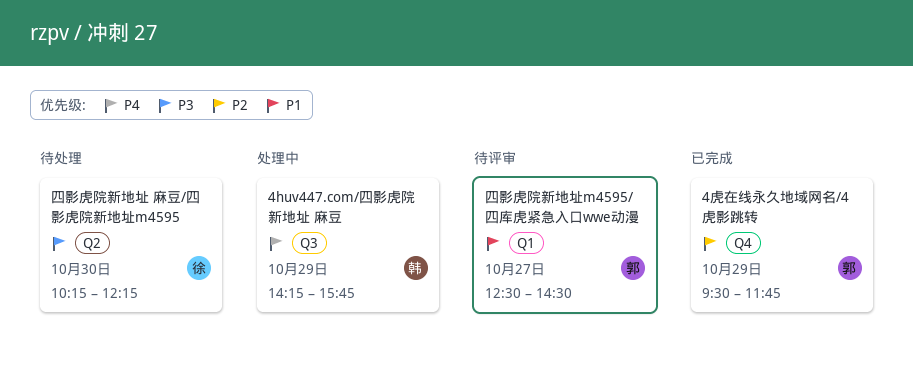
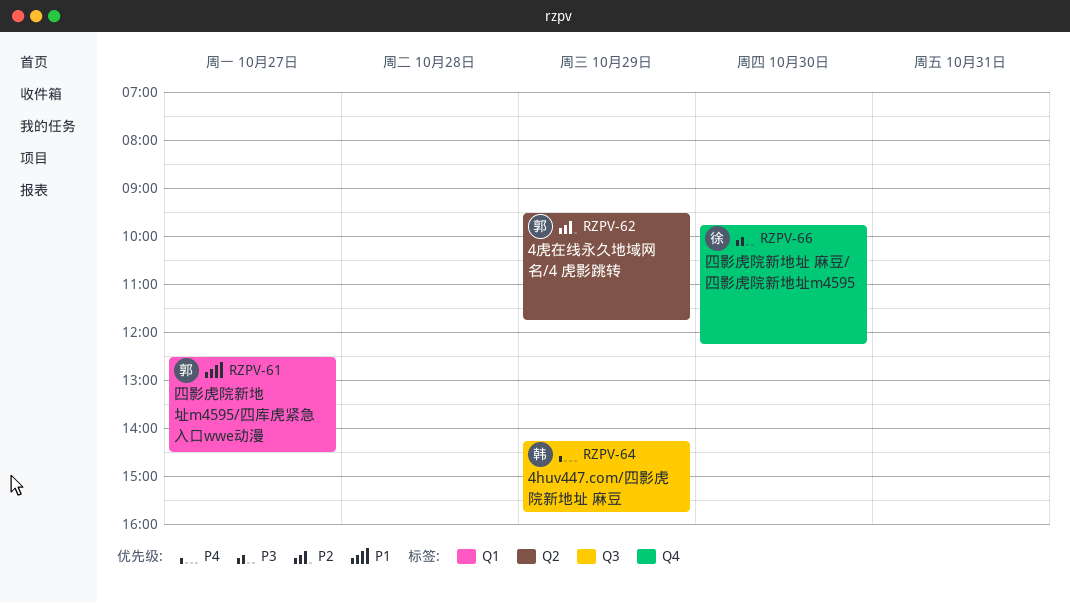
4虎在线永久地域网名/4 虎影跳转, label: Q4 -> Q2
四影虎院新地址 麻豆/四影虎院新地址m4595, label: Q2 -> Q4
四影虎院新地址 麻豆/四影虎院新地址m4595, begins: 10:15 -> 09:45

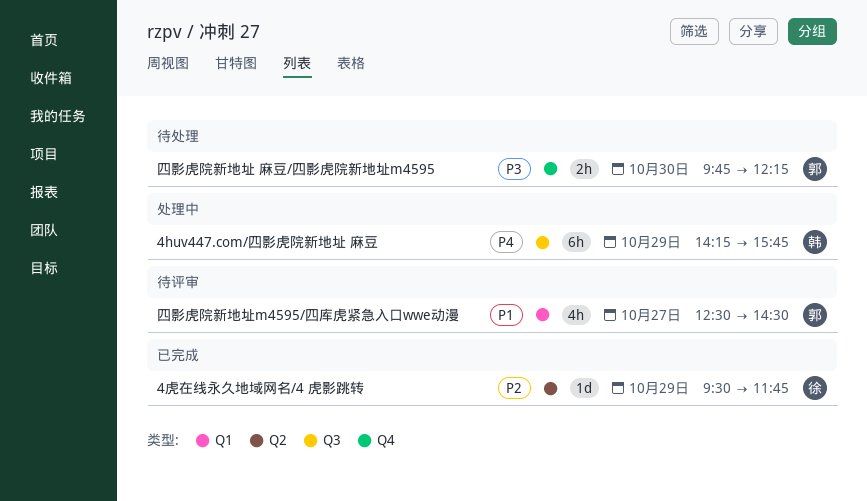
4虎在线永久地域网名/4 虎影跳转, owner: 郭 -> 徐
四影虎院新地址 麻豆/四影虎院新地址m4595, owner: 徐 -> 郭

